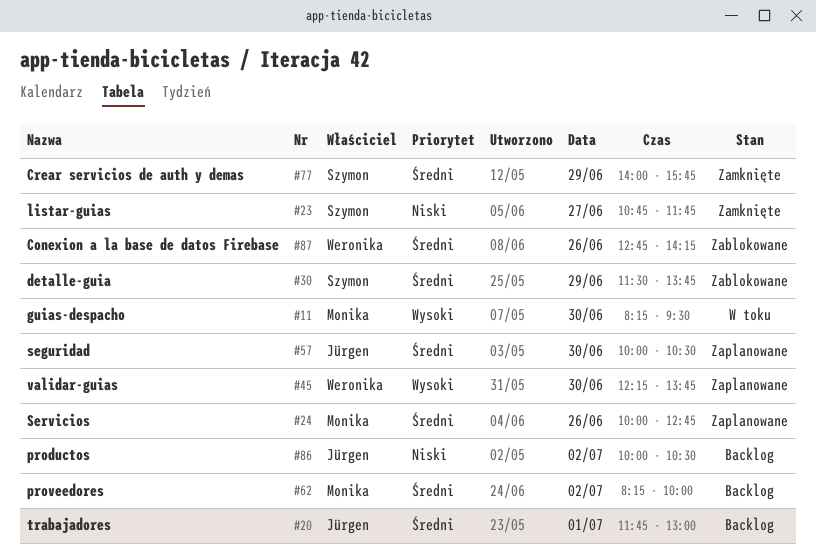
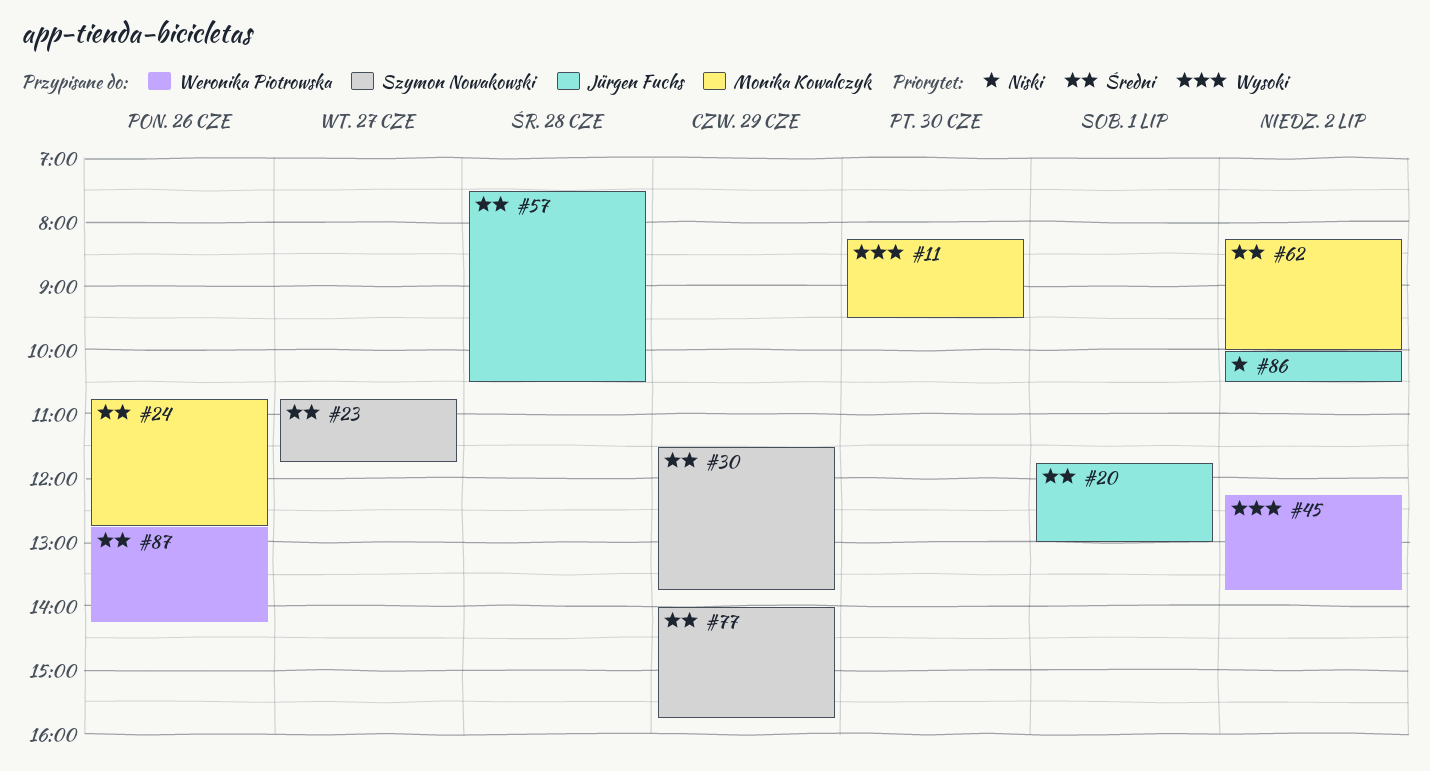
#23, priority: Niski -> Średni
#24, begins: 10:00 -> 10:45
#45, day: Jun 30 -> Jul 2
#57, day: Jun 30 -> Jun 28
#57, begins: 10:00 -> 07:30

